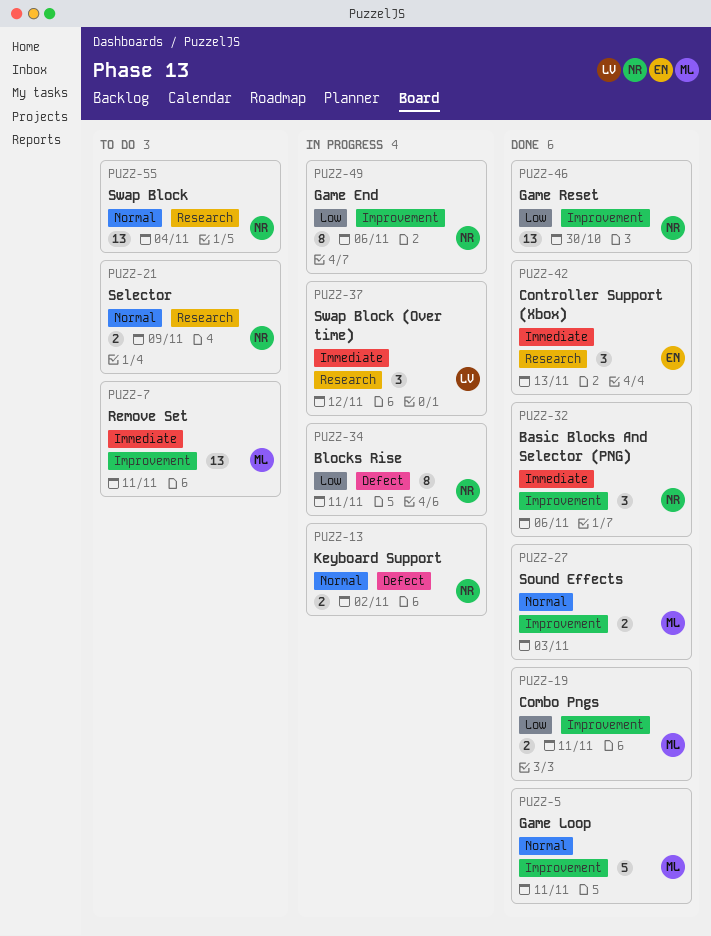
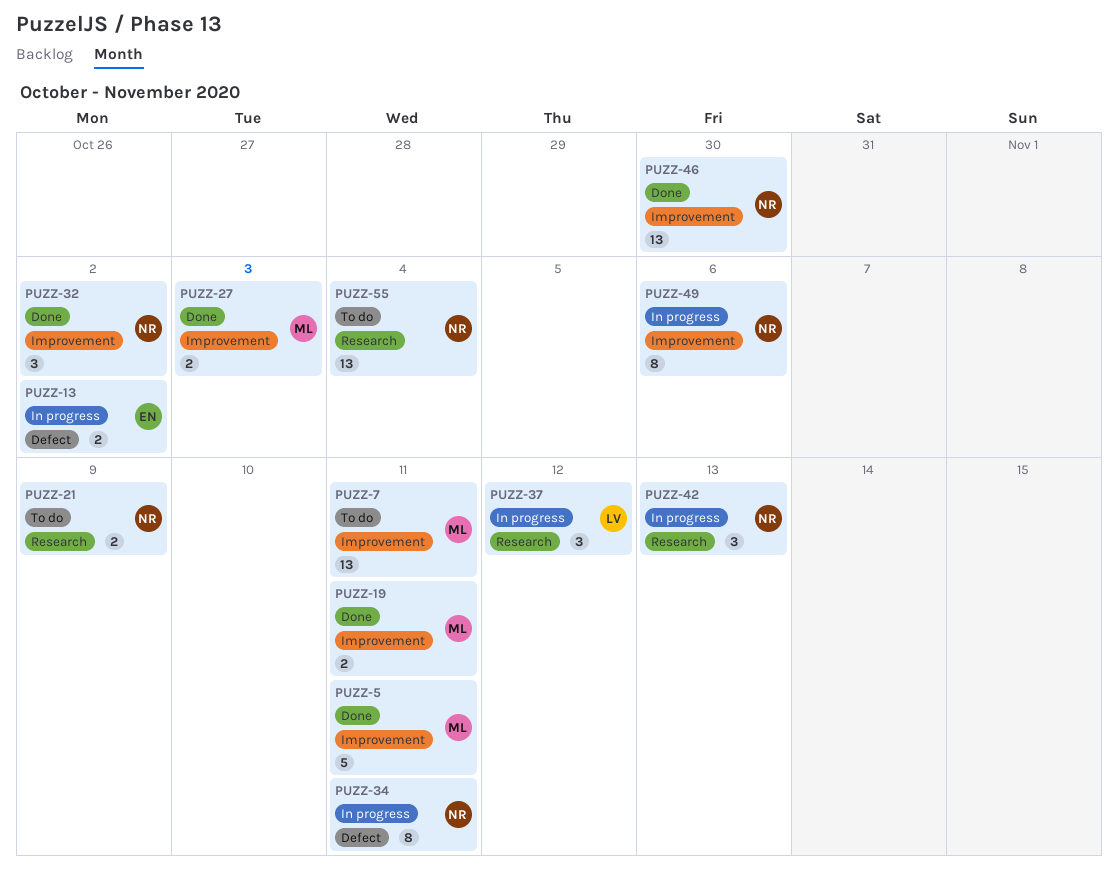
PUZZ-13, owner: NR -> EN
PUZZ-32, due: Nov 6 -> Nov 2
PUZZ-42, status: Done -> In progress
PUZZ-42, owner: EN -> NR

